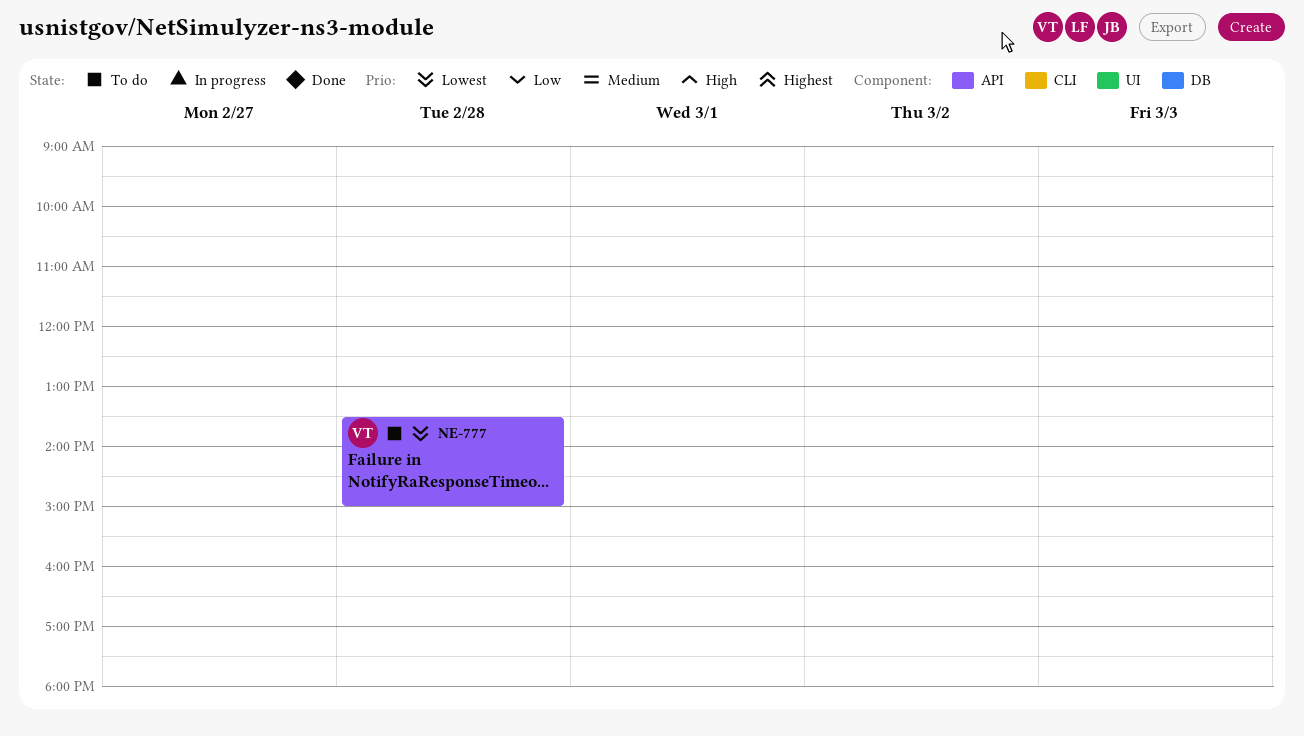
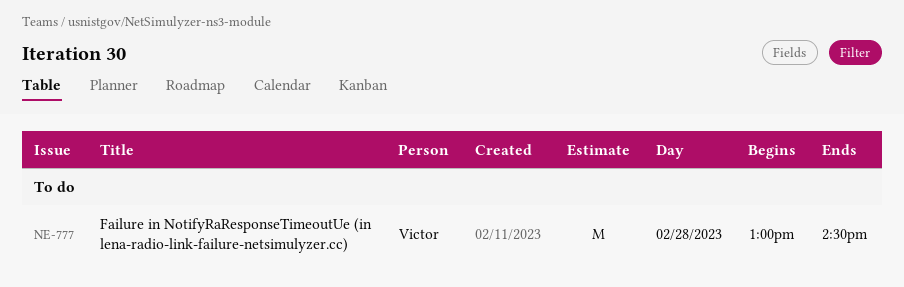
NE-777, begins: 13:30 -> 13:00
NE-777, ends: 15:00 -> 14:30

